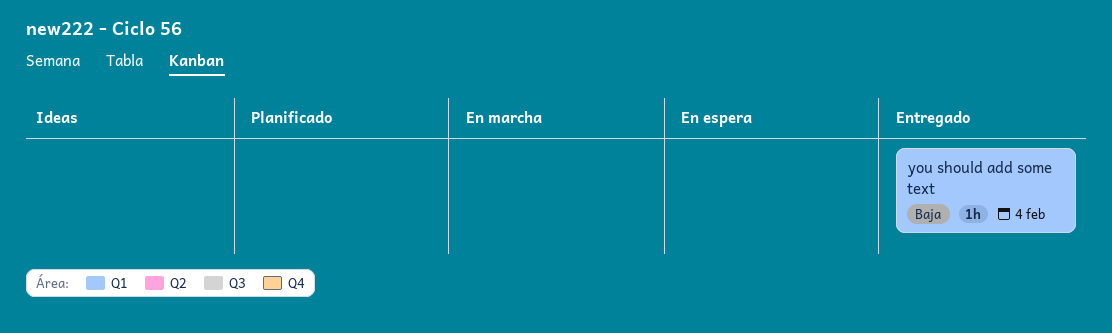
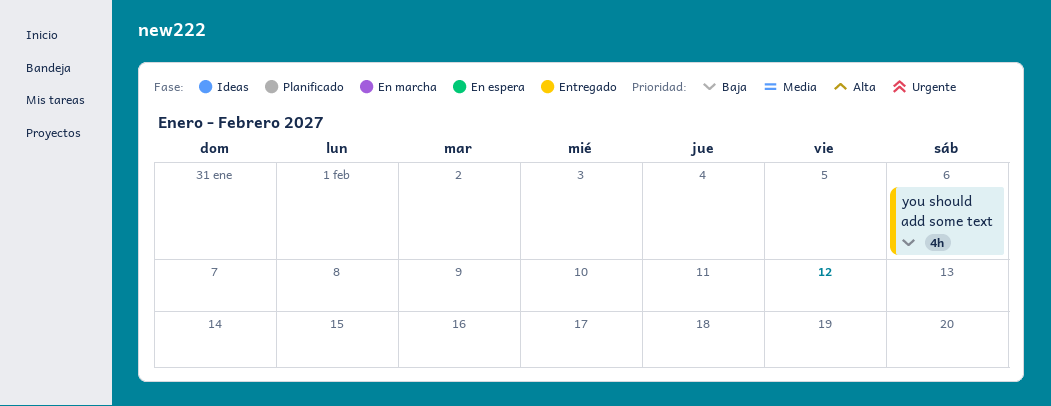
you should add some text, estimate: 1h -> 4h
you should add some text, due: Feb 4 -> Feb 6

